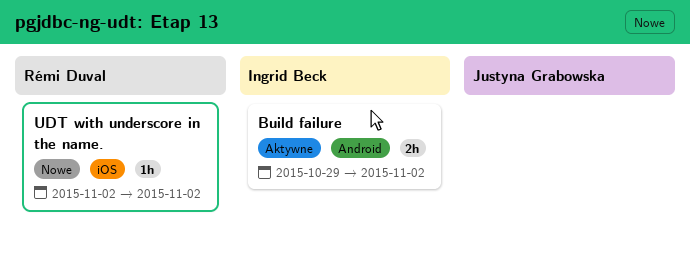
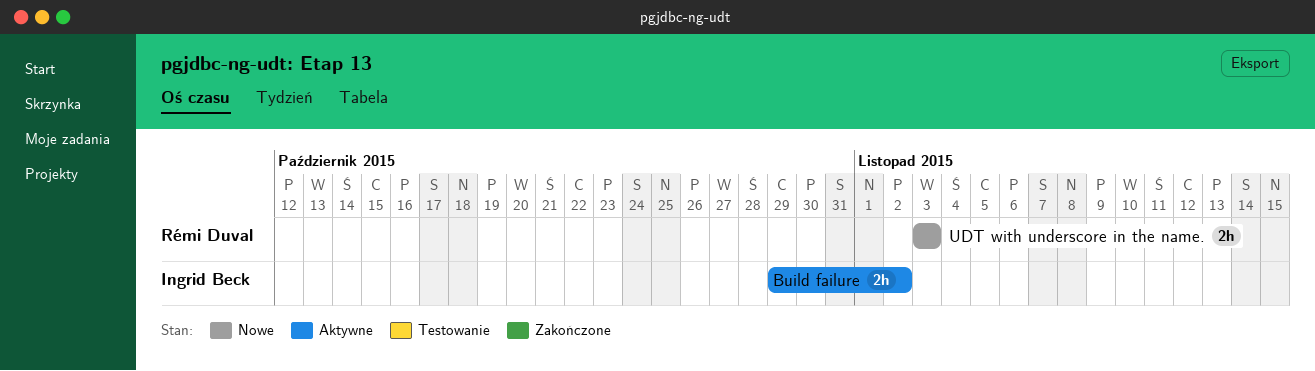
UDT with underscore in the name., estimate: 1h -> 2h
UDT with underscore in the name., start: Nov 2 -> Nov 3
UDT with underscore in the name., due: Nov 2 -> Nov 3

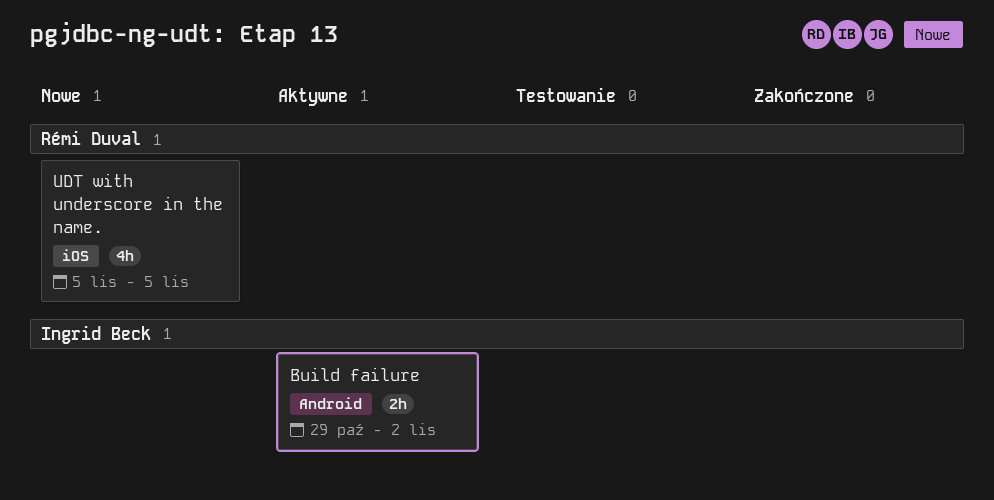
UDT with underscore in the name., estimate: 2h -> 4h
UDT with underscore in the name., start: Nov 3 -> Nov 5
UDT with underscore in the name., due: Nov 3 -> Nov 5

